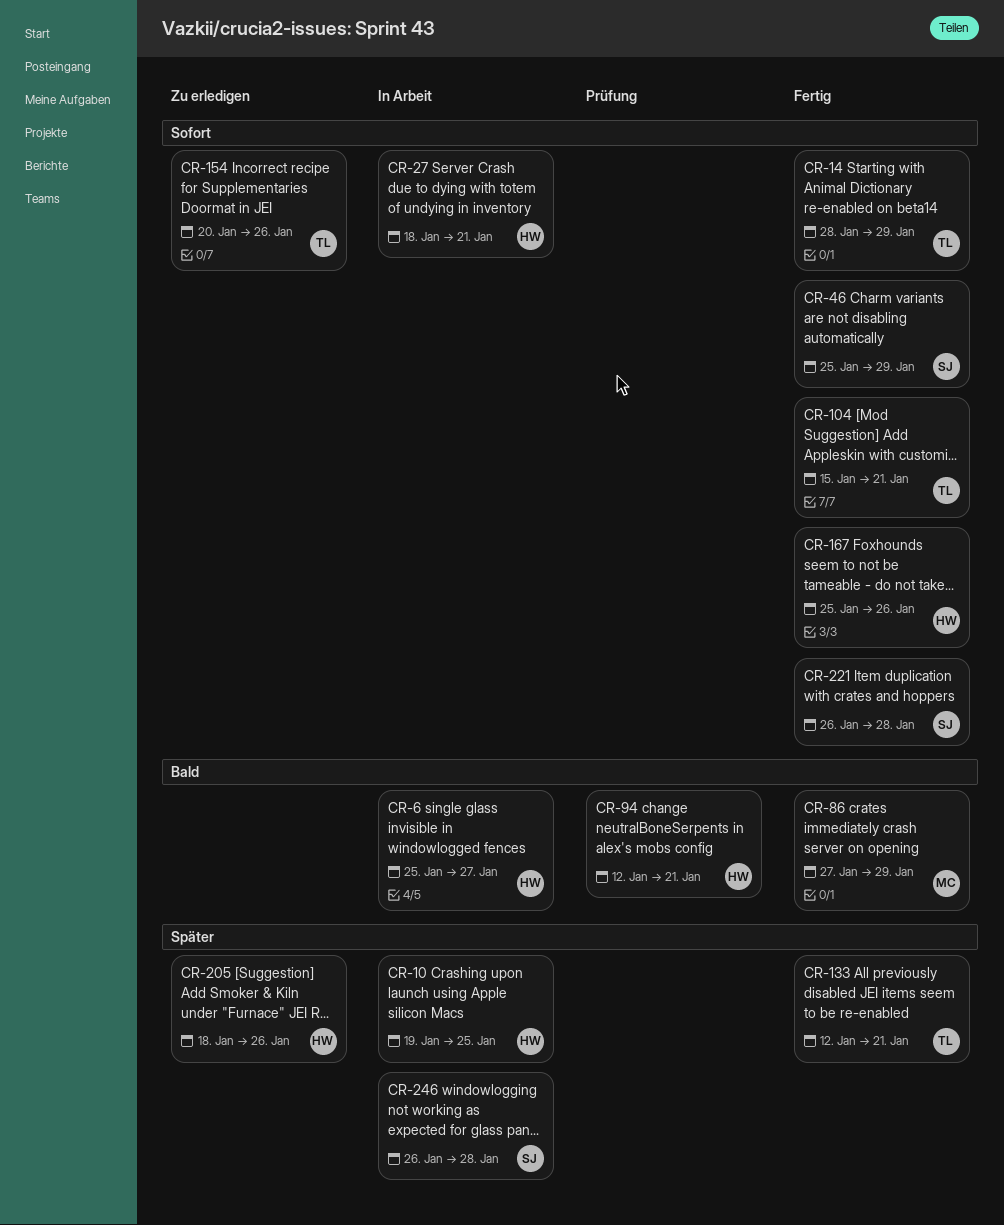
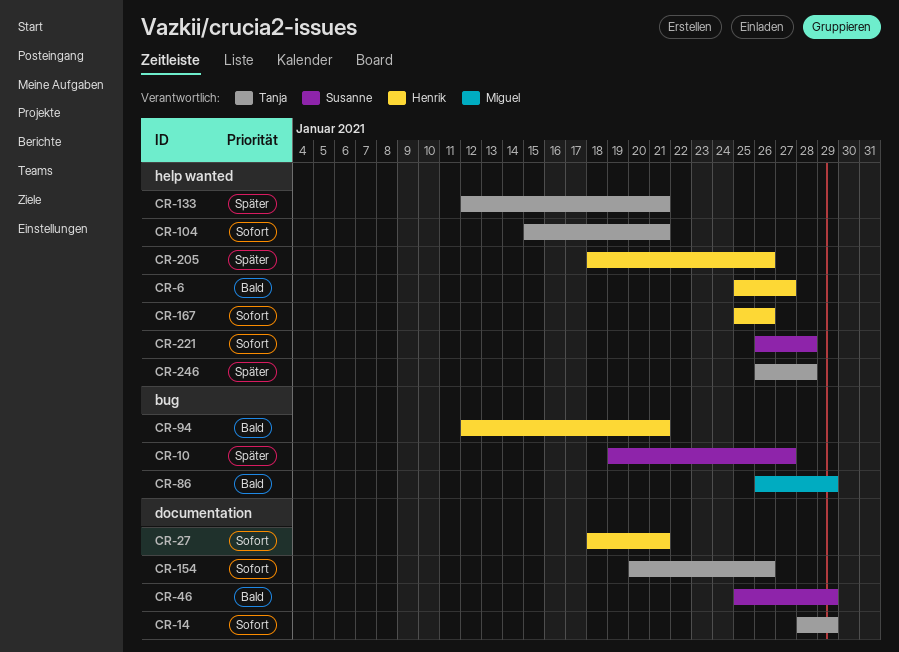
CR-10, owner: Henrik -> Susanne
CR-10, due: Jan 25 -> Jan 27
CR-46, priority: Sofort -> Bald
CR-86, start: Jan 27 -> Jan 26
CR-246, owner: Susanne -> Tanja

